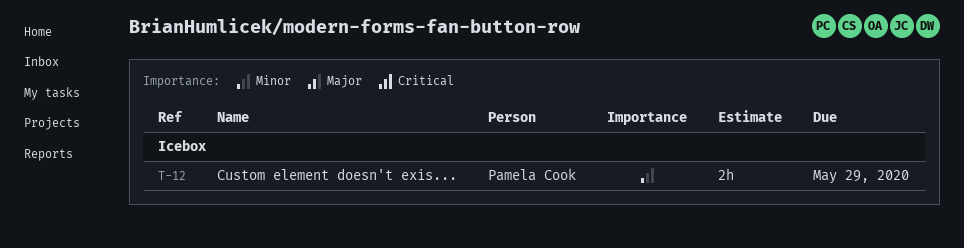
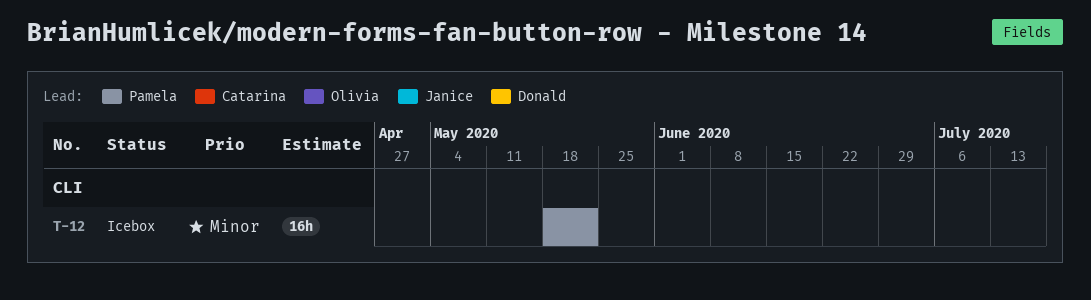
T-12, estimate: 2h -> 16h
T-12, due: May 29 -> May 22

